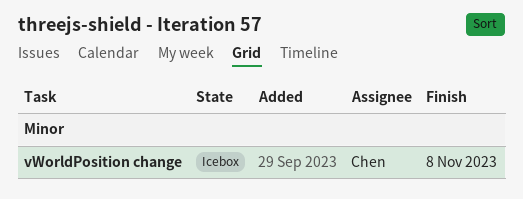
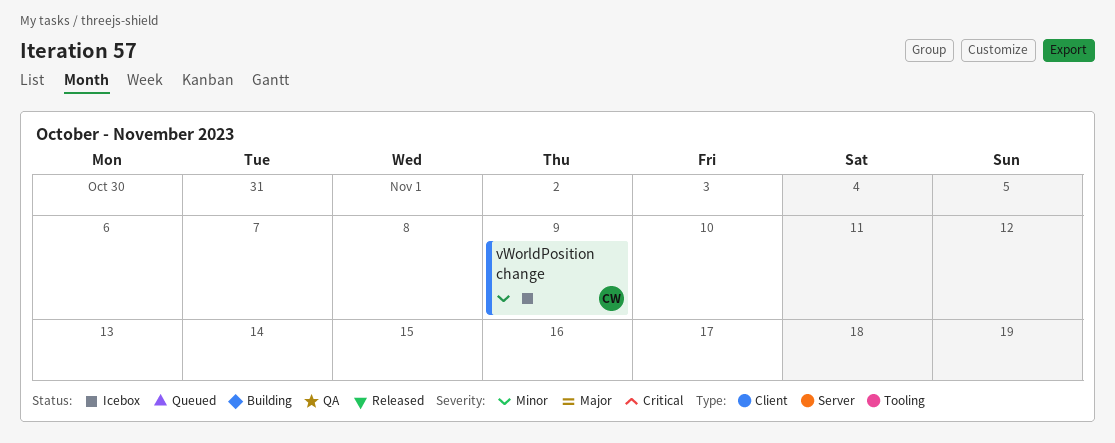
vWorldPosition change, due: Nov 8 -> Nov 9

